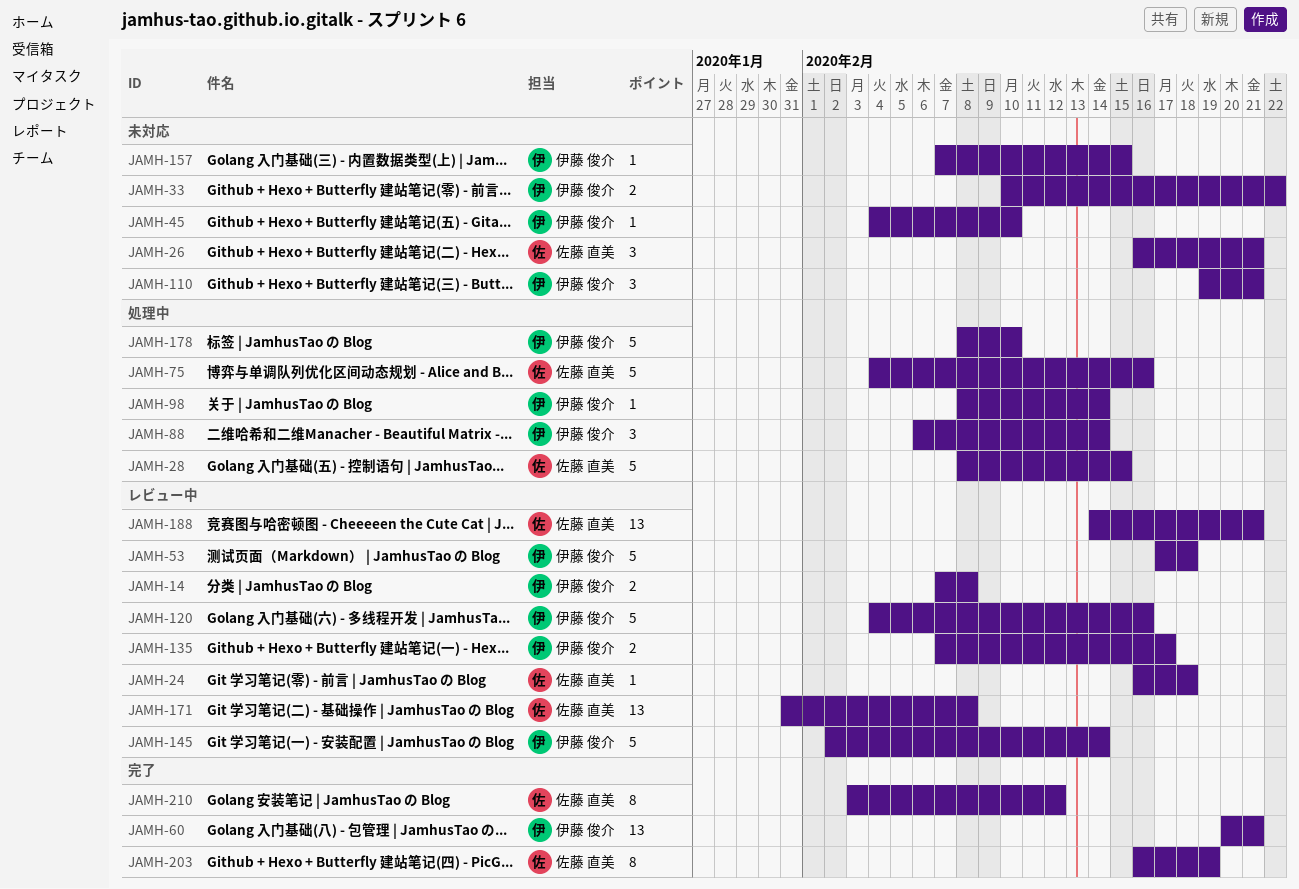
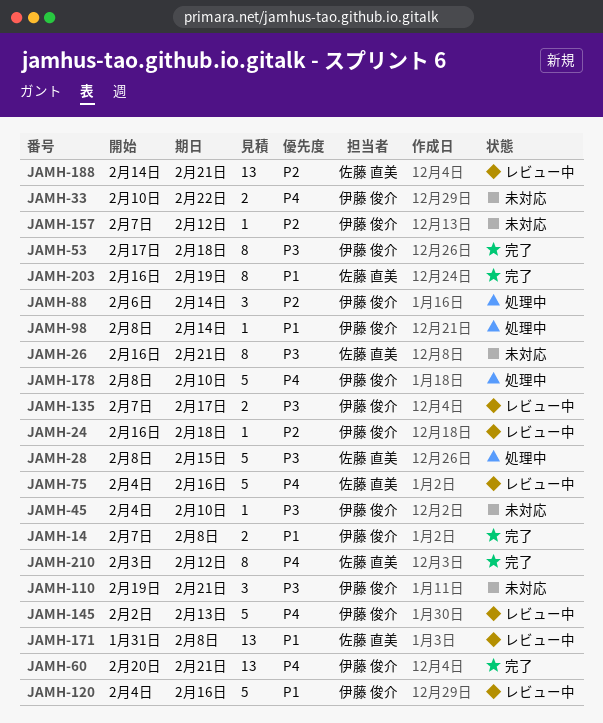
JAMH-14, status: レビュー中 -> 完了
JAMH-24, owner: 佐藤 直美 -> 伊藤 俊介
JAMH-26, estimate: 3 -> 8
JAMH-53, status: レビュー中 -> 完了
JAMH-53, estimate: 5 -> 8
JAMH-75, status: 処理中 -> レビュー中
JAMH-145, due: Feb 14 -> Feb 13
JAMH-157, due: Feb 15 -> Feb 12

